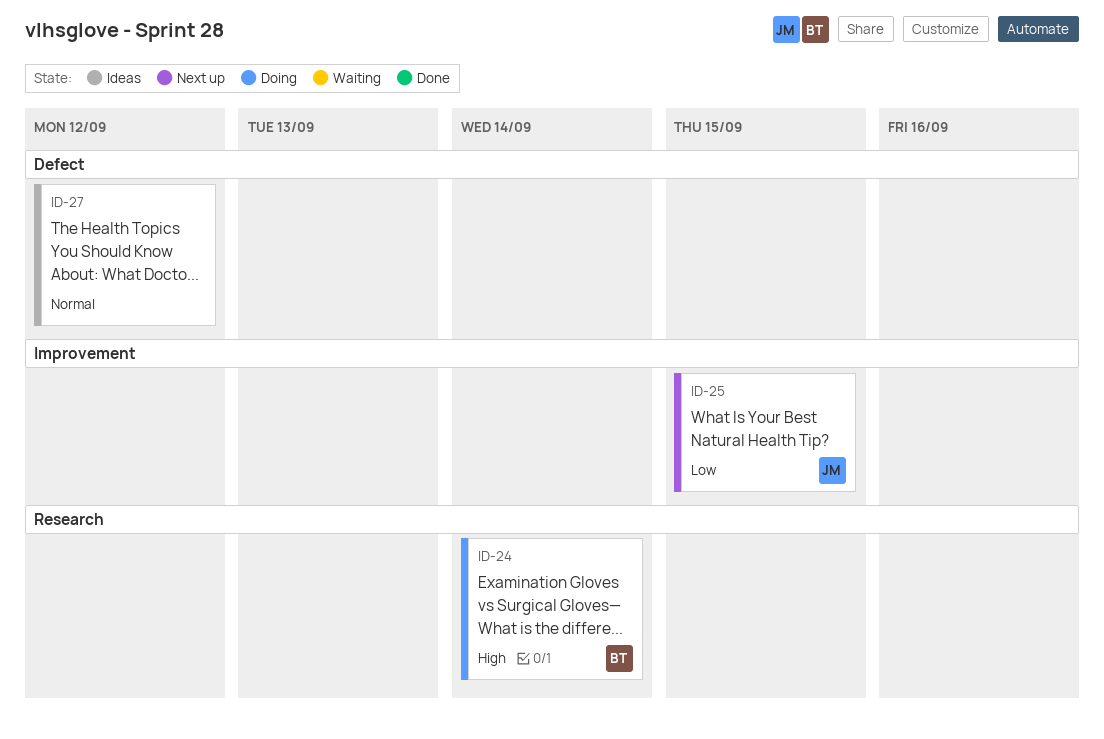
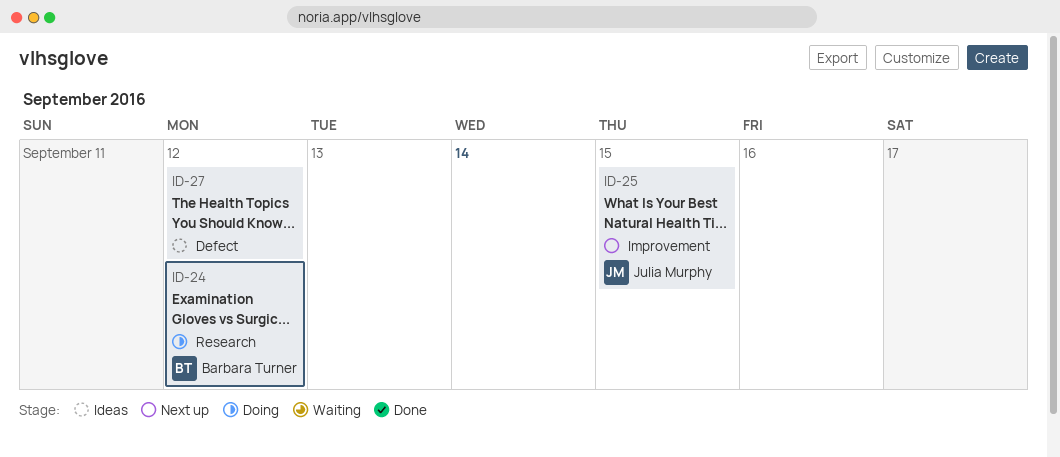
ID-24, due: Sep 14 -> Sep 12

